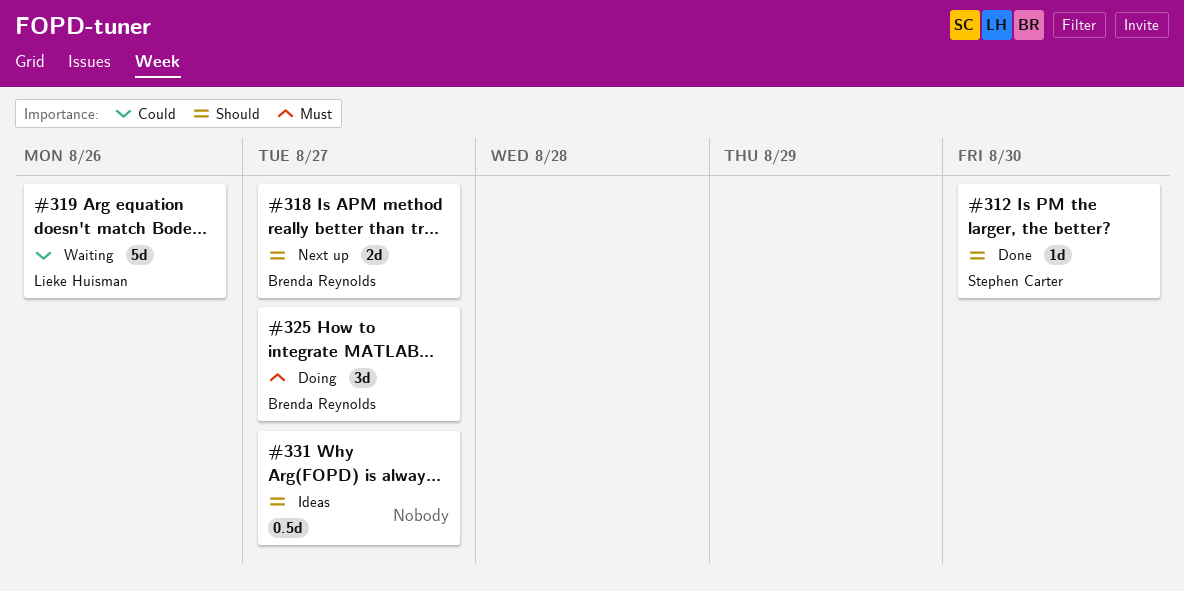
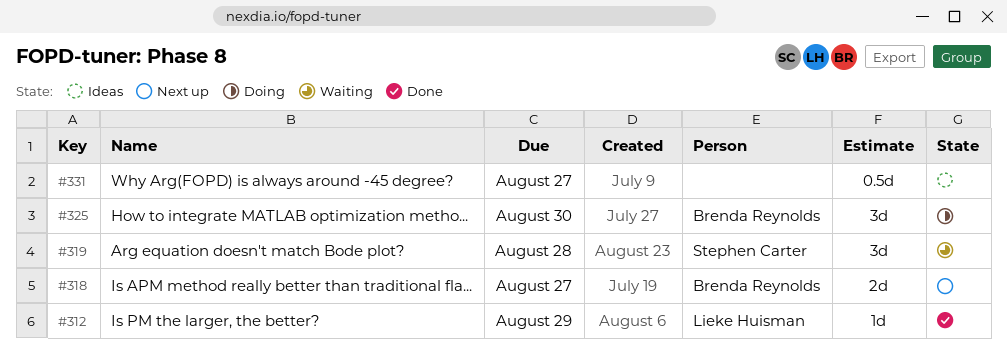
#312, owner: Stephen Carter -> Lieke Huisman
#312, due: Aug 30 -> Aug 29
#319, owner: Lieke Huisman -> Stephen Carter
#319, estimate: 5d -> 3d
#319, due: Aug 26 -> Aug 28
#325, due: Aug 27 -> Aug 30

